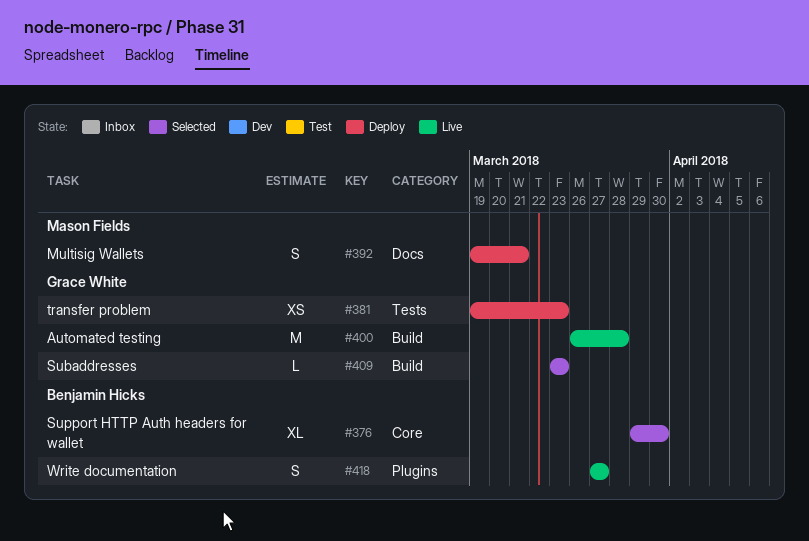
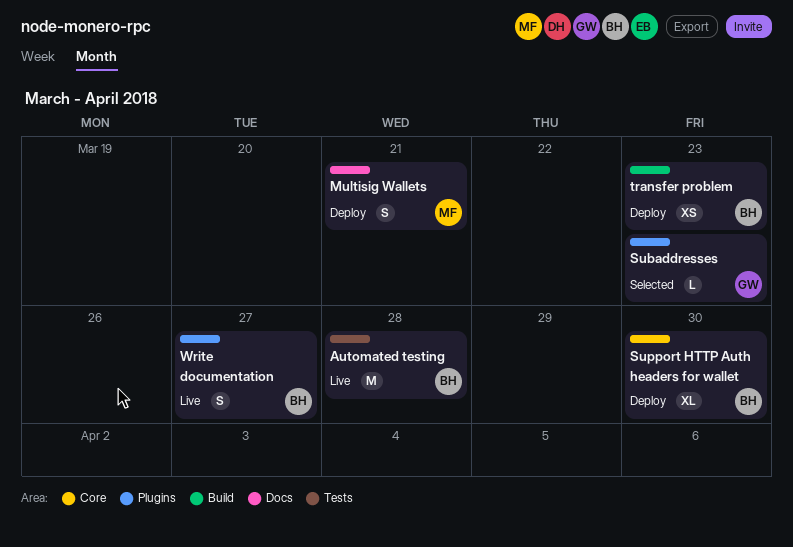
Automated testing, owner: Grace White -> Benjamin Hicks
Automated testing, label: Build -> Tests
Subaddresses, label: Build -> Plugins
Support HTTP Auth headers for wallet, status: Selected -> Deploy
transfer problem, owner: Grace White -> Benjamin Hicks
transfer problem, label: Tests -> Build

